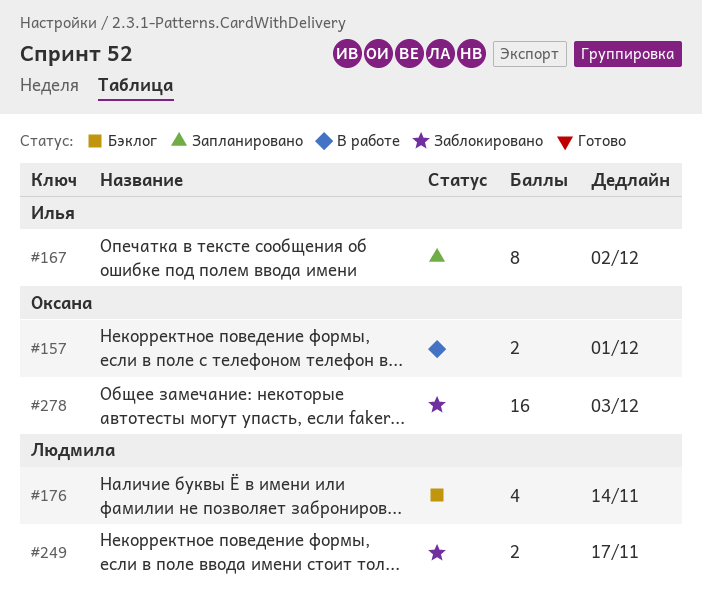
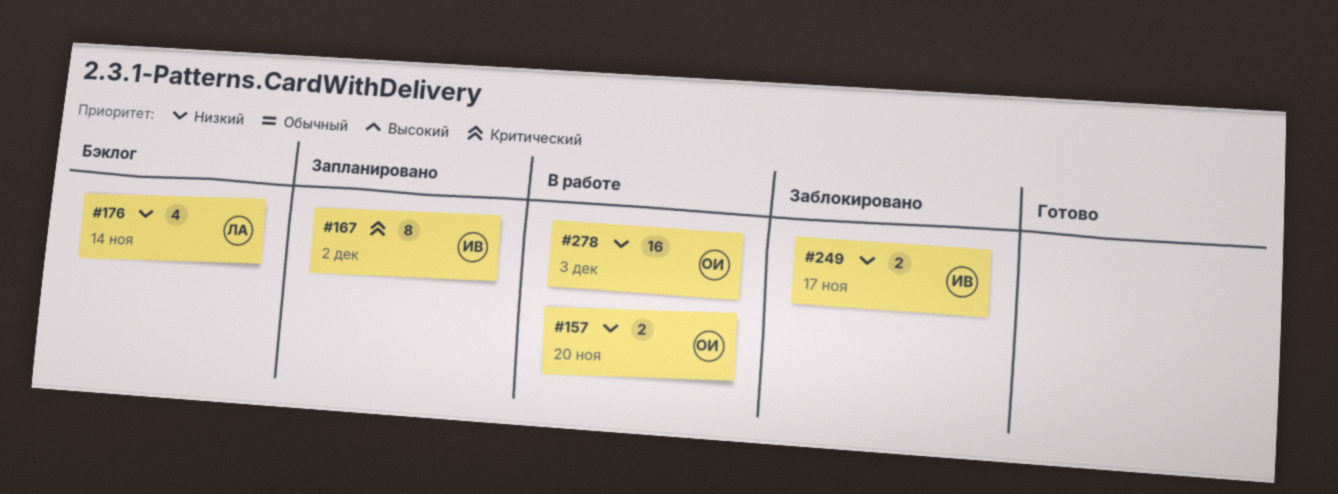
#157, due: Dec 1 -> Nov 20
#249, owner: Людмила -> Илья
#278, status: Заблокировано -> В работе

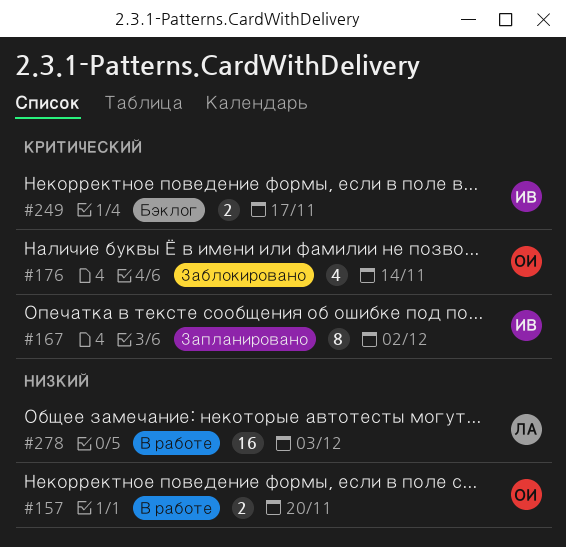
#176, status: Бэклог -> Заблокировано
#176, owner: ЛА -> ОИ
#176, priority: Низкий -> Критический
#249, status: Заблокировано -> Бэклог
#249, priority: Низкий -> Критический
#278, owner: ОИ -> ЛА

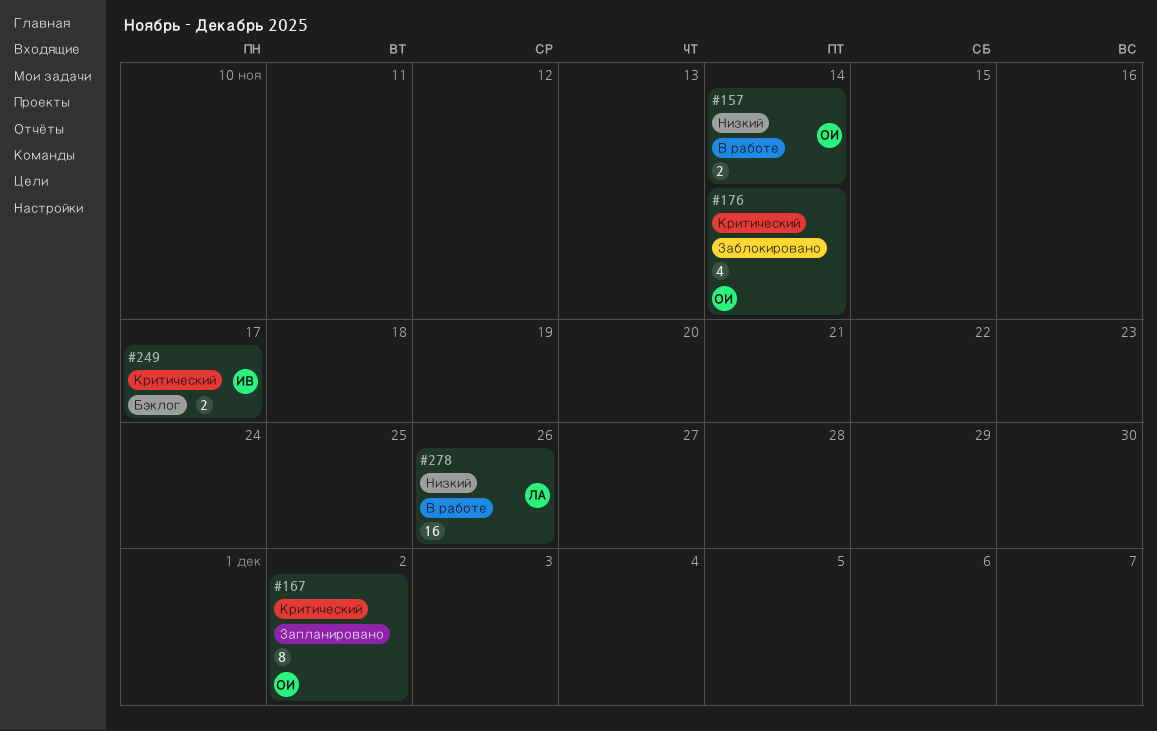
#157, due: Nov 20 -> Nov 14
#167, owner: ИВ -> ОИ
#278, due: Dec 3 -> Nov 26

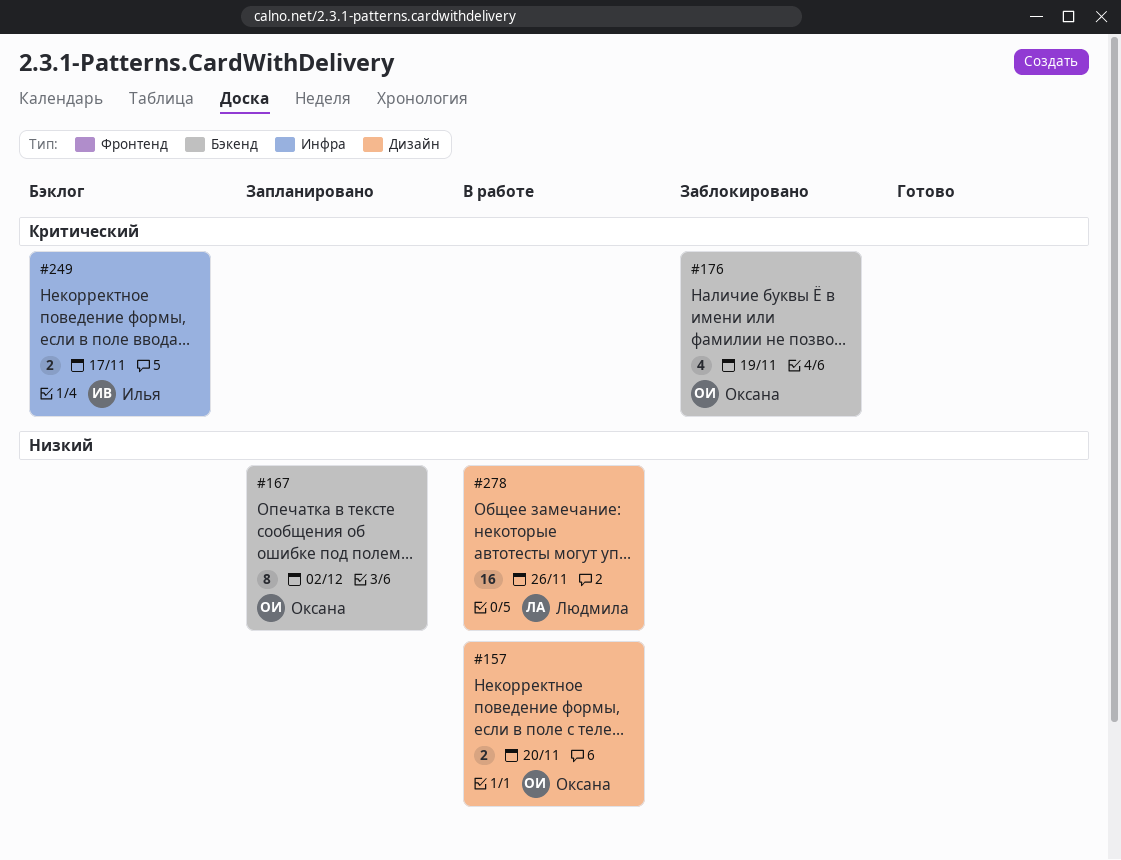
#157, due: Nov 14 -> Nov 20
#167, priority: Критический -> Низкий
#176, due: Nov 14 -> Nov 19

